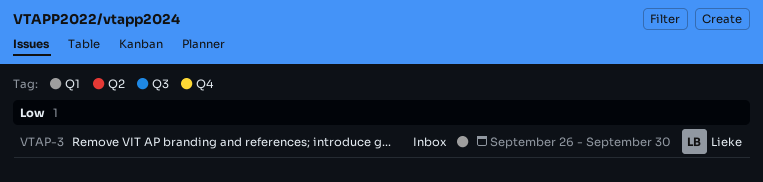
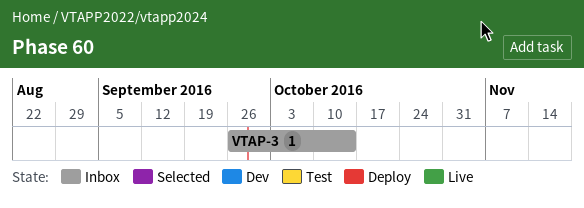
VTAP-3, due: Sep 30 -> Oct 14

